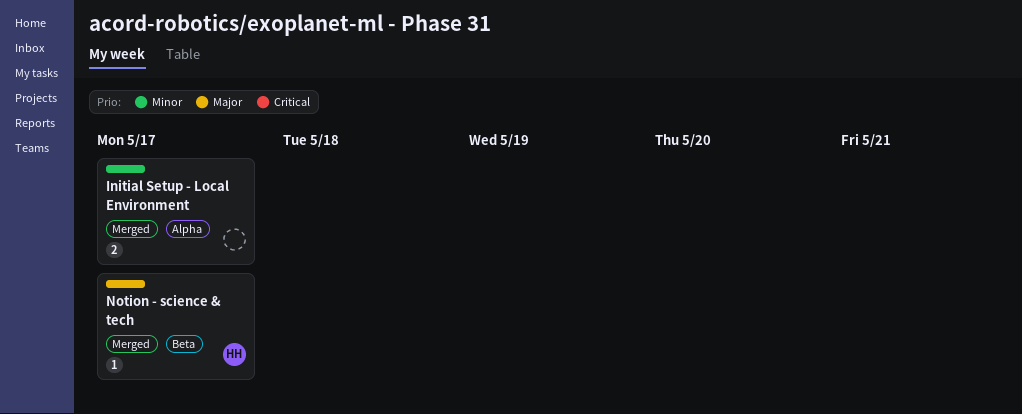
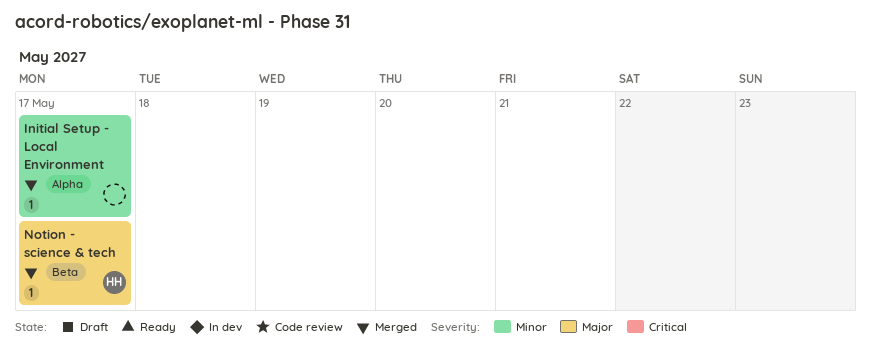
Initial Setup - Local Environment, estimate: 2 -> 1

